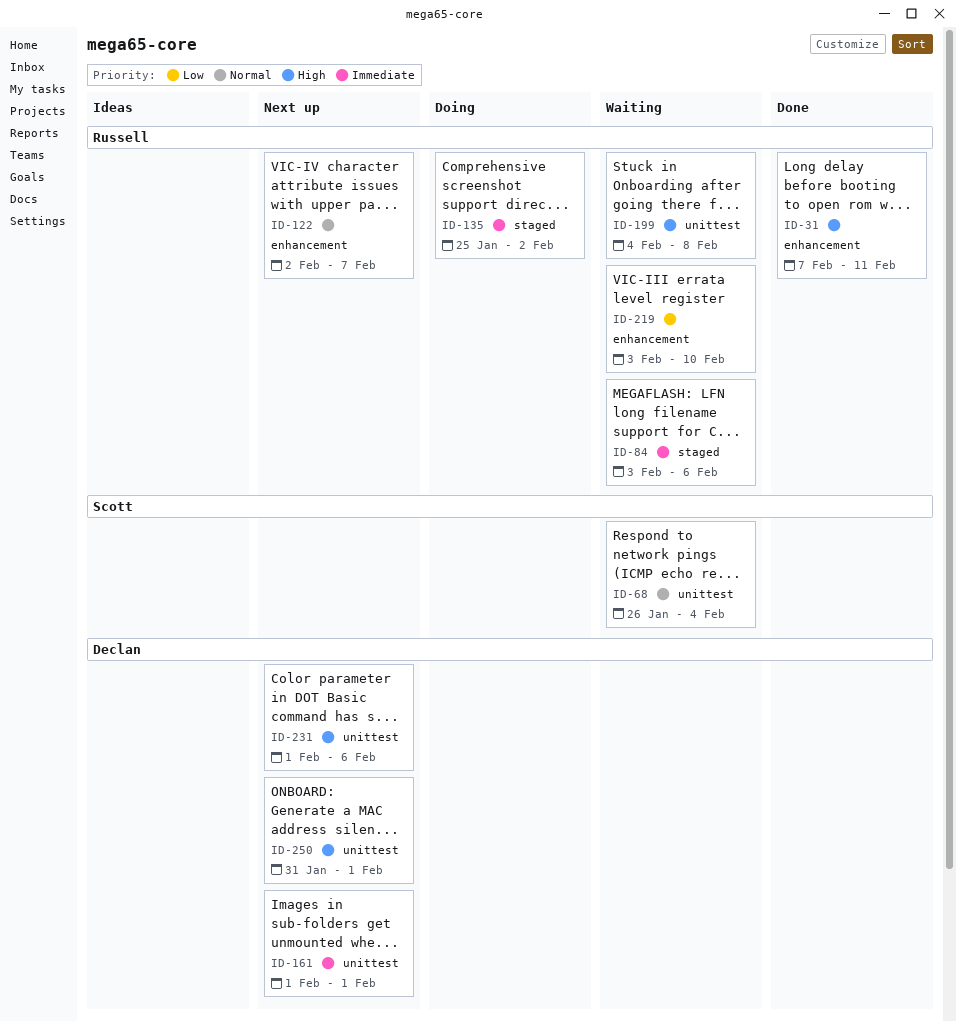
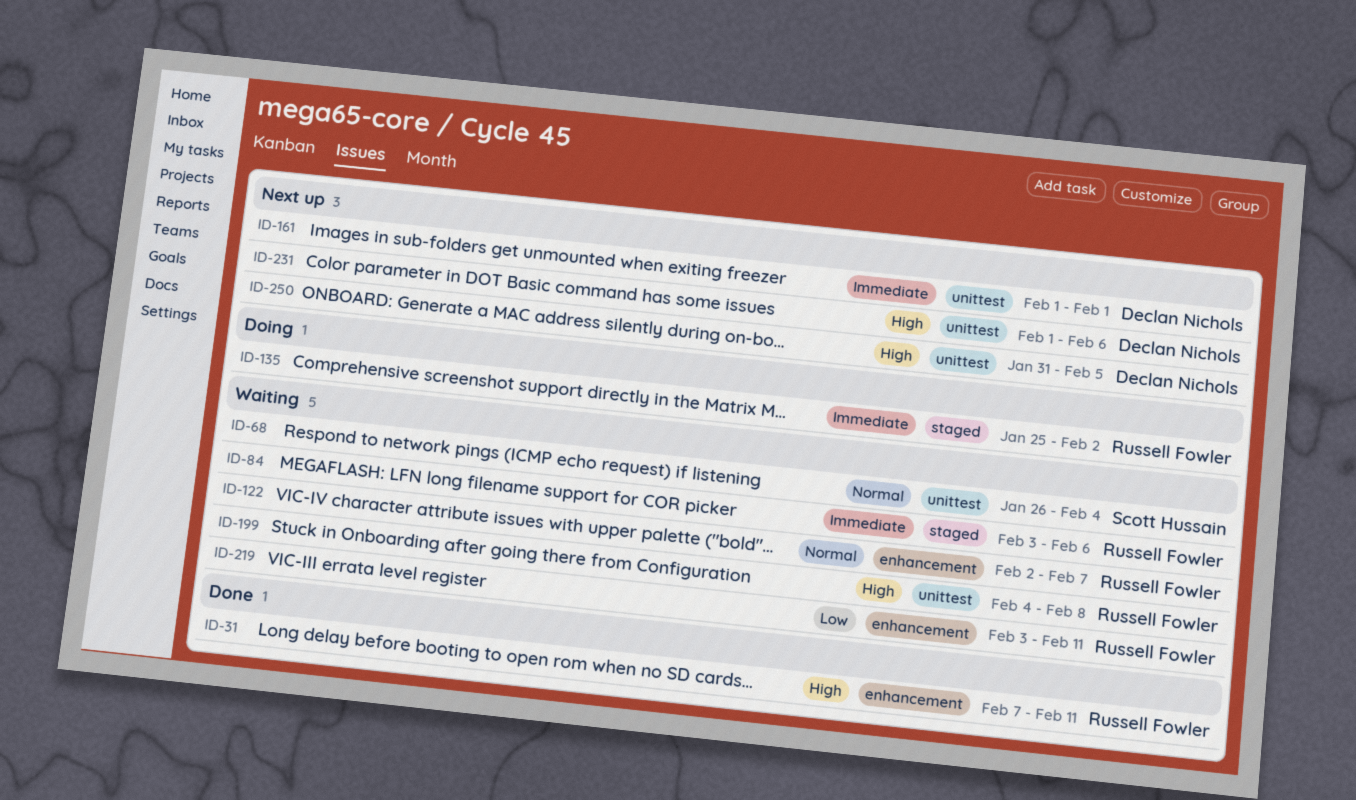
ID-122, status: Next up -> Waiting
ID-219, due: Feb 10 -> Feb 11
ID-250, due: Feb 1 -> Feb 5

